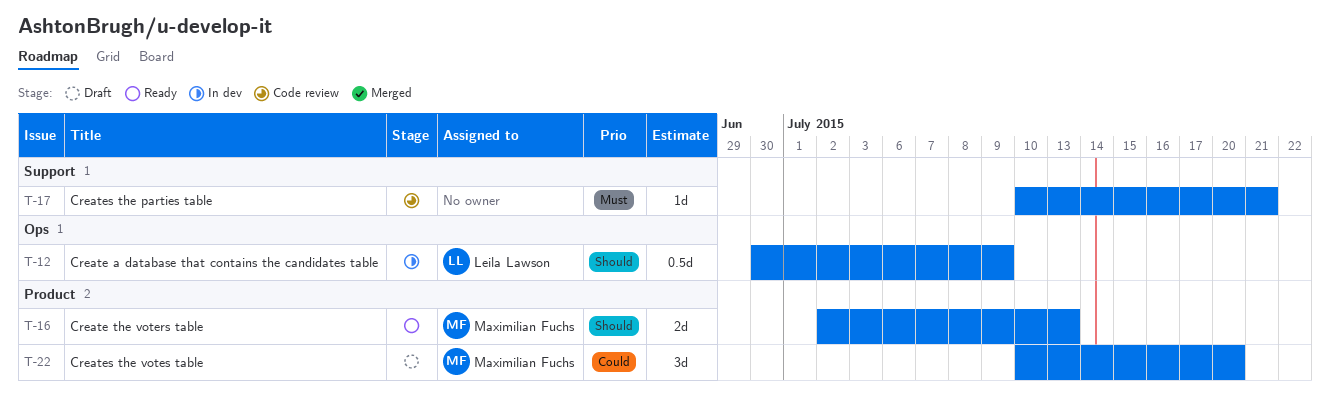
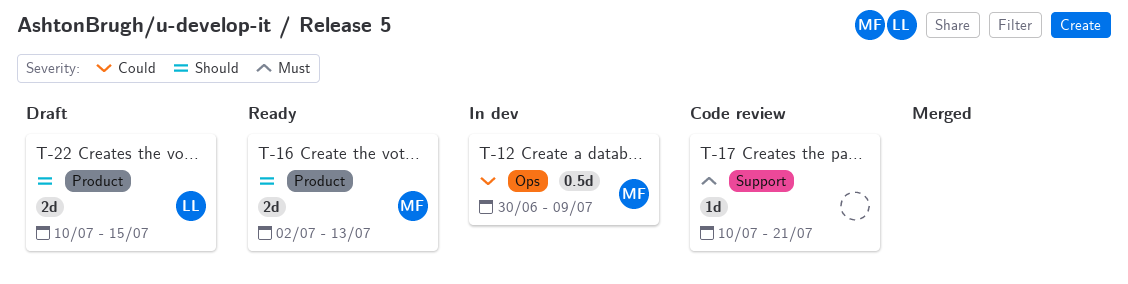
T-12, owner: Leila Lawson -> Maximilian Fuchs
T-12, priority: Should -> Could
T-22, owner: Maximilian Fuchs -> Leila Lawson
T-22, priority: Could -> Should
T-22, estimate: 3d -> 2d
T-22, due: Jul 20 -> Jul 15

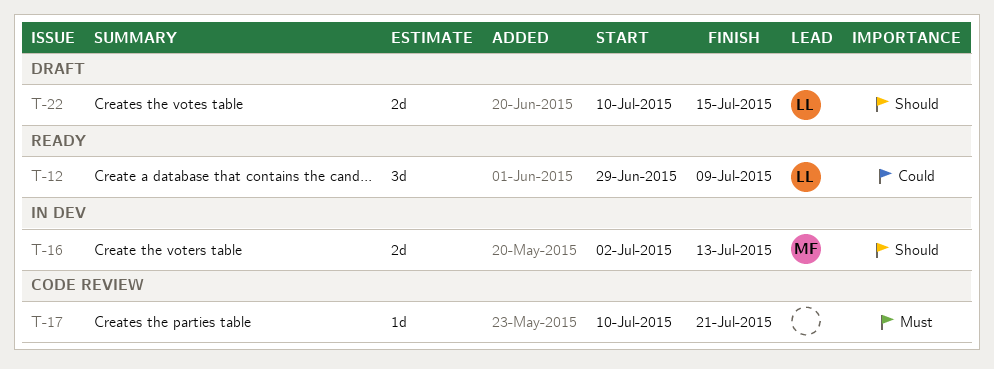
T-12, status: In dev -> Ready
T-12, owner: MF -> LL
T-12, estimate: 0.5d -> 3d
T-12, start: Jun 30 -> Jun 29
T-16, status: Ready -> In dev

